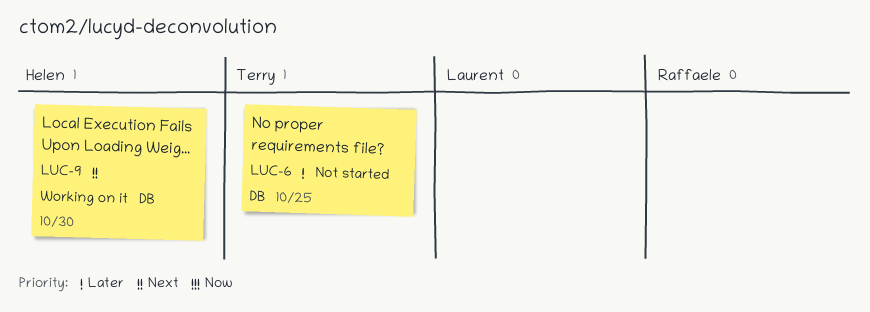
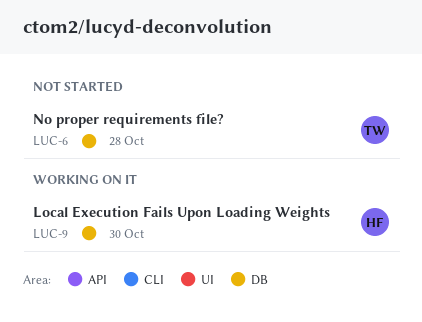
LUC-6, due: Oct 25 -> Oct 28

